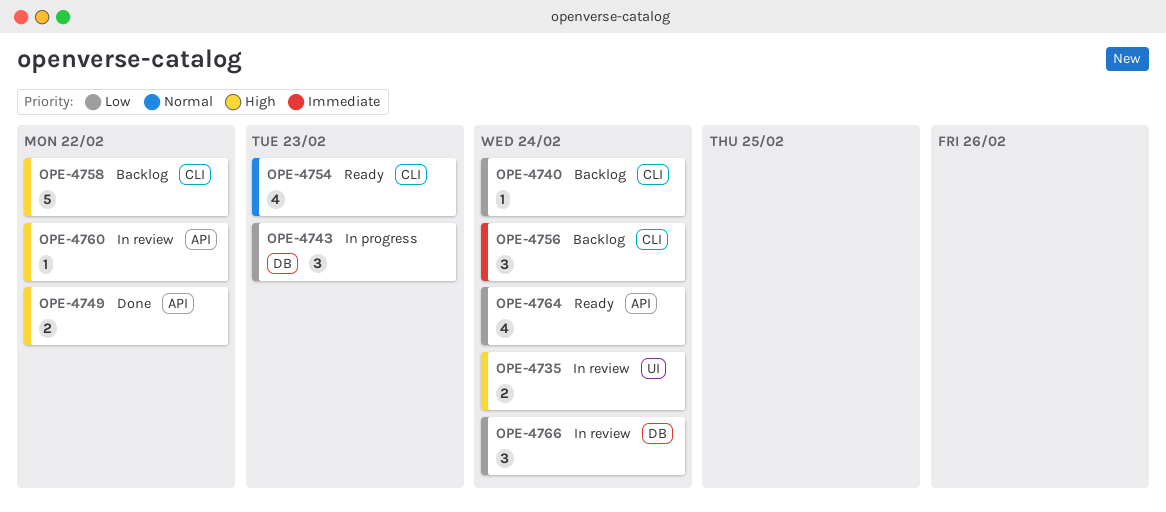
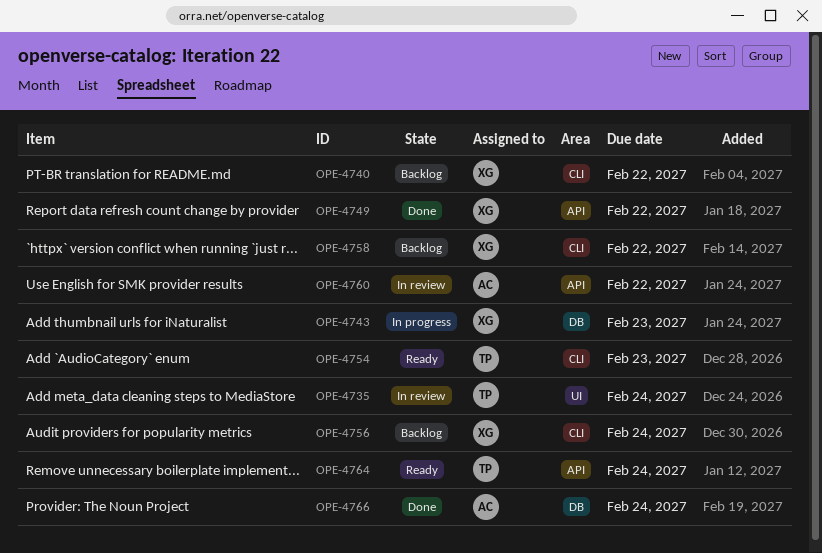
OPE-4740, due: Feb 24 -> Feb 22
OPE-4766, status: In review -> Done

